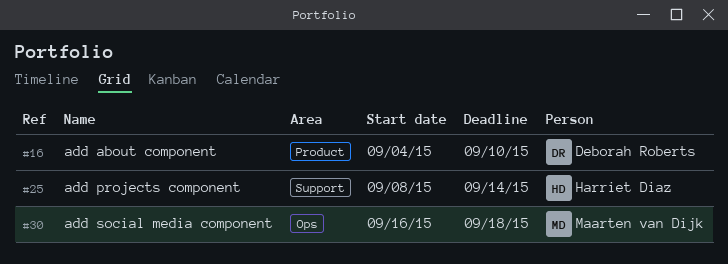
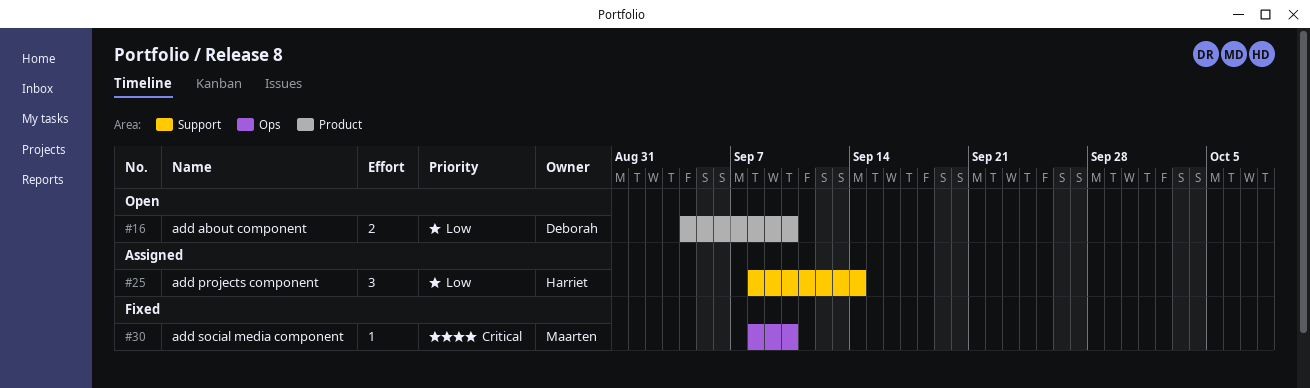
#30, start: Sep 16 -> Sep 8
#30, due: Sep 18 -> Sep 10

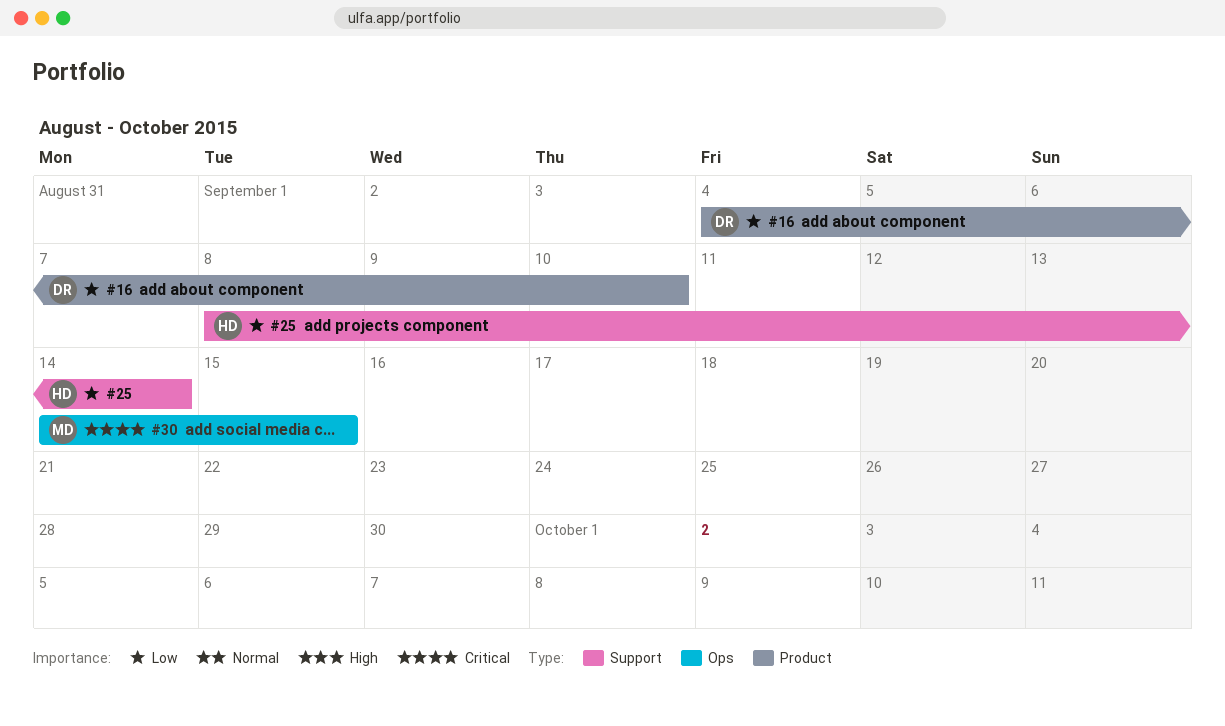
#30, start: Sep 8 -> Sep 14
#30, due: Sep 10 -> Sep 15

